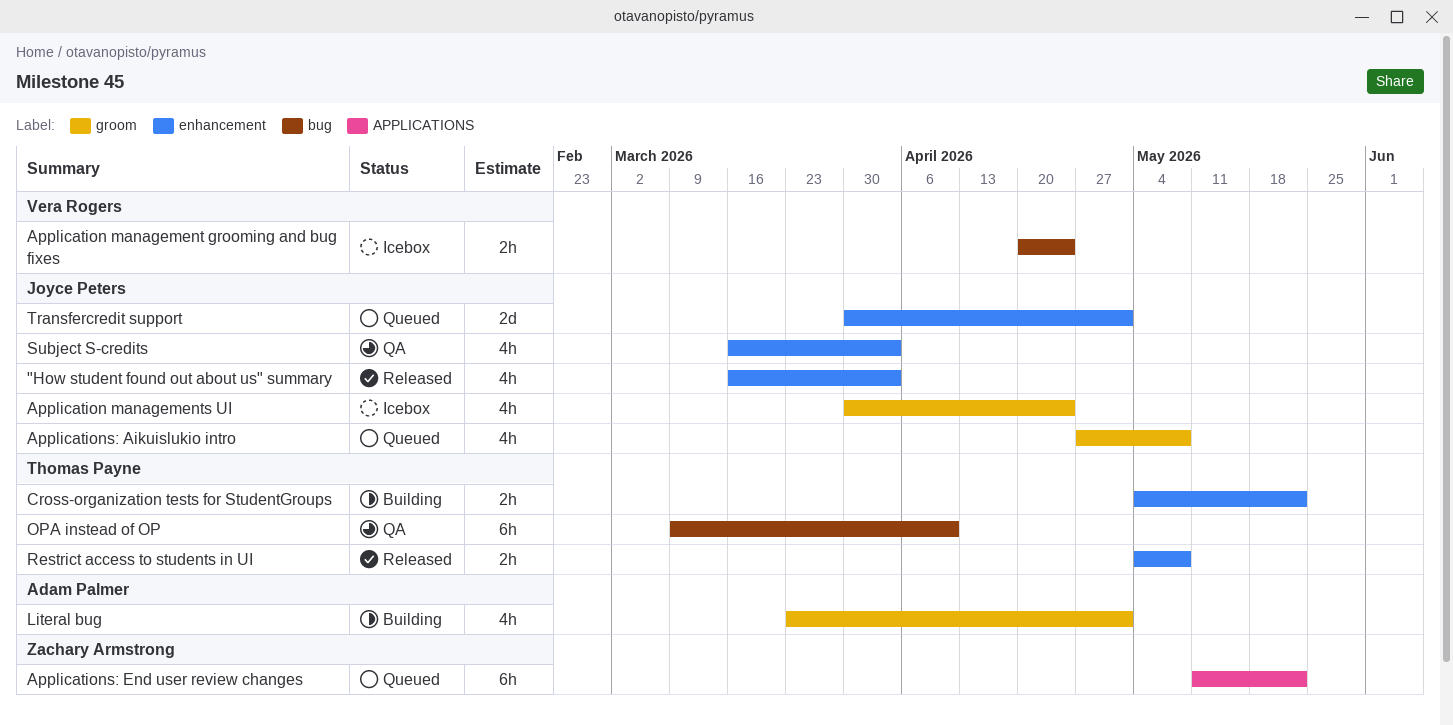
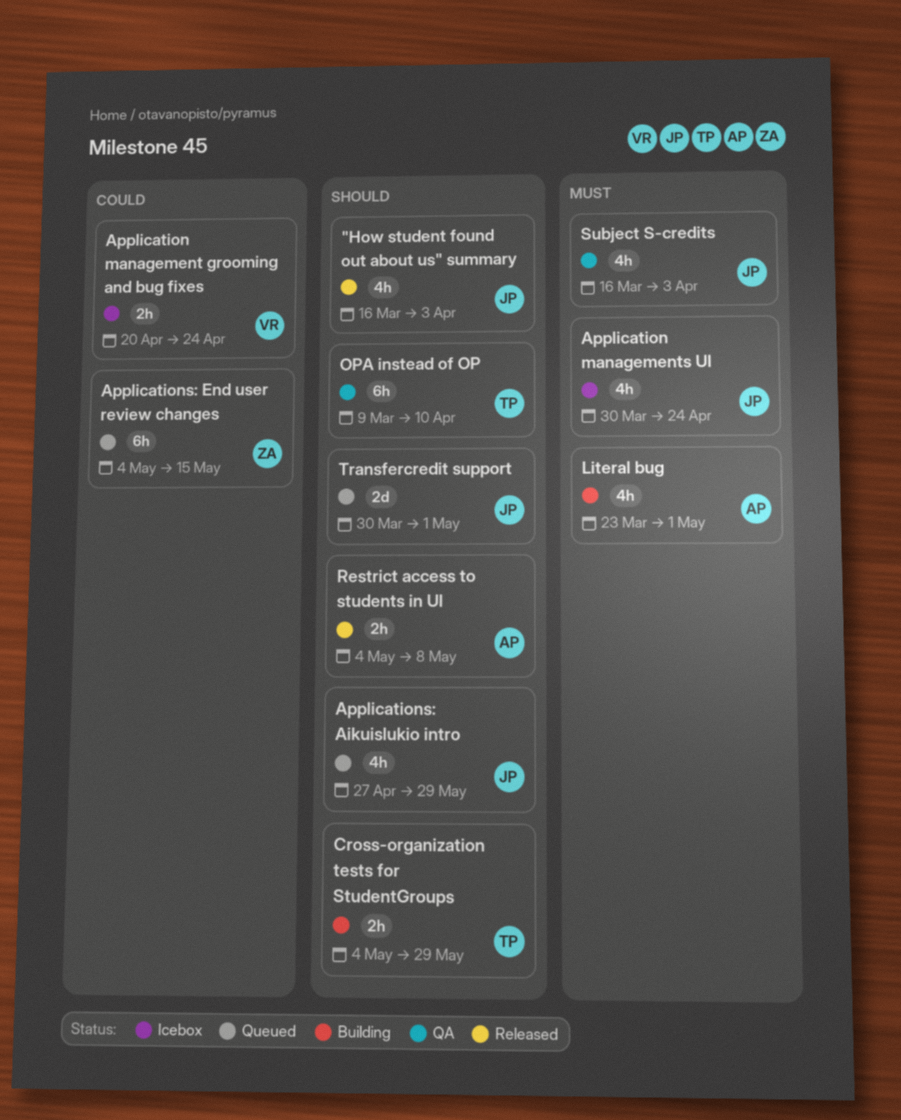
Applications: Aikuislukio intro, due: May 8 -> May 29
Applications: End user review changes, start: May 11 -> May 4
Applications: End user review changes, due: May 22 -> May 15
Cross-organization tests for StudentGroups, due: May 22 -> May 29
Restrict access to students in UI, owner: Thomas Payne -> Adam Palmer

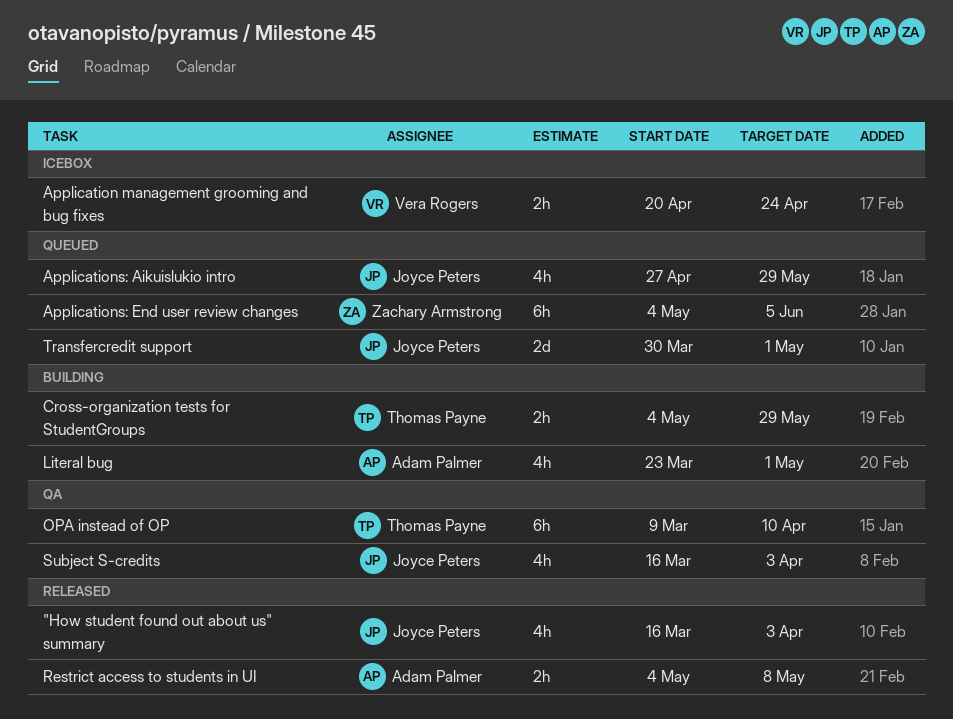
Application managements UI: present -> none
Applications: End user review changes, due: May 15 -> Jun 5

